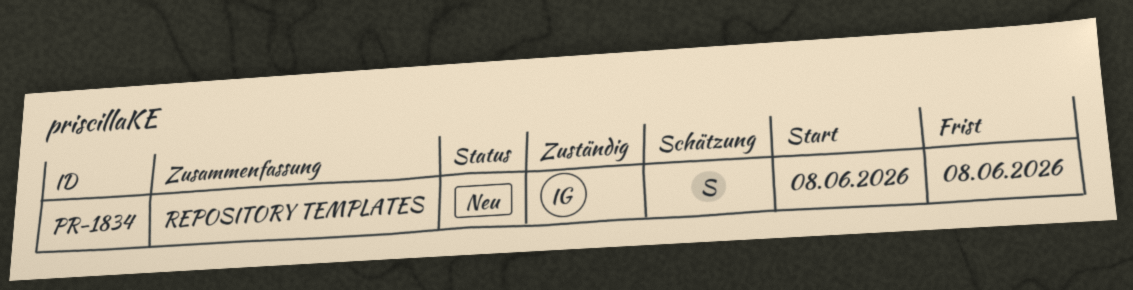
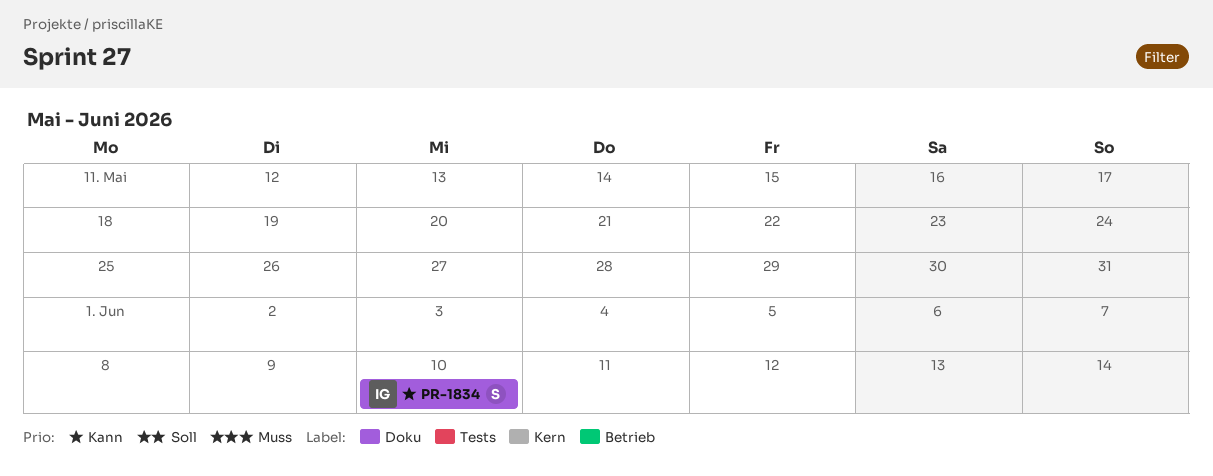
PR-1834, start: Jun 8 -> Jun 10
PR-1834, due: Jun 8 -> Jun 10

